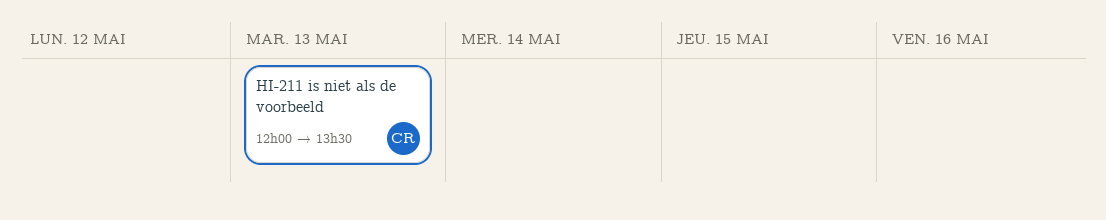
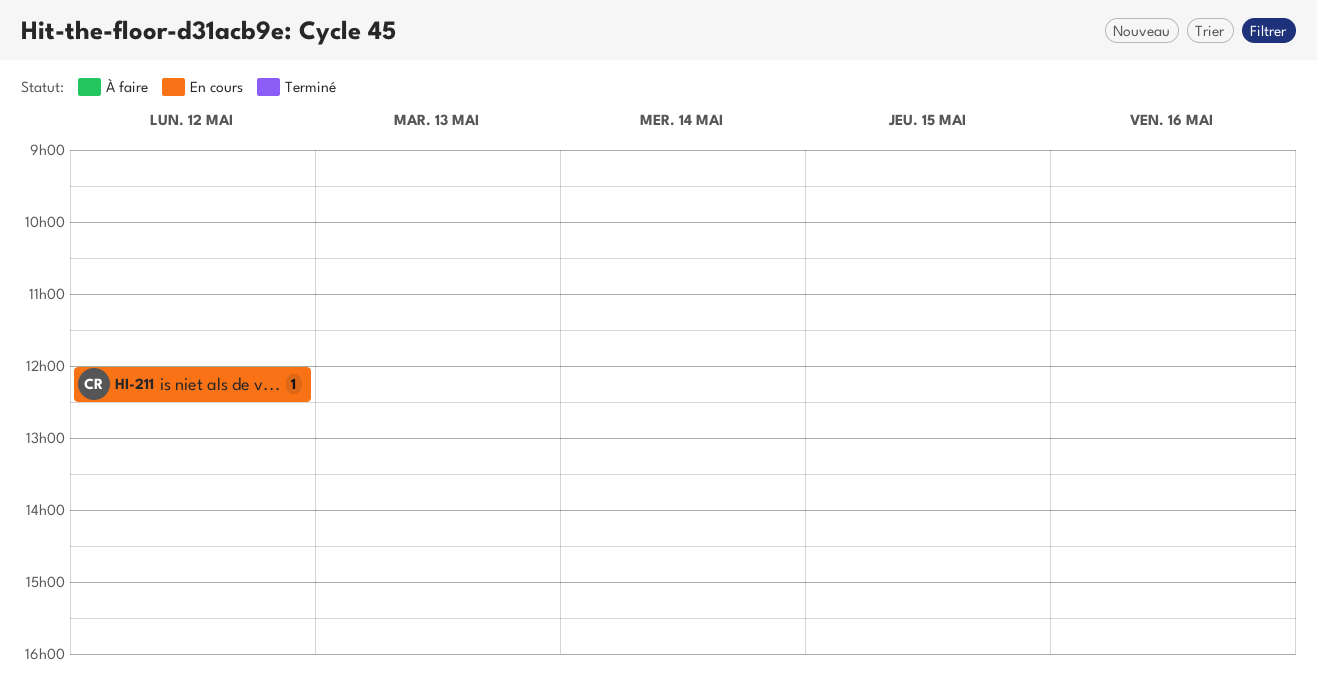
HI-211, day: May 13 -> May 12
HI-211, ends: 13:30 -> 12:30

